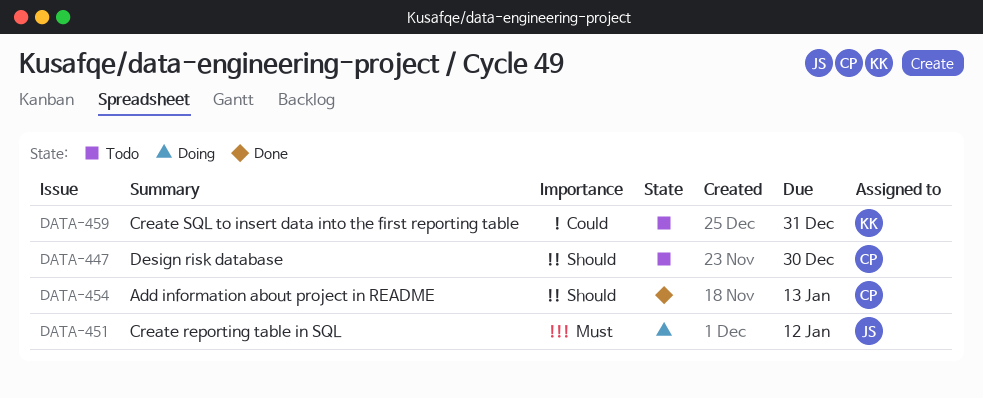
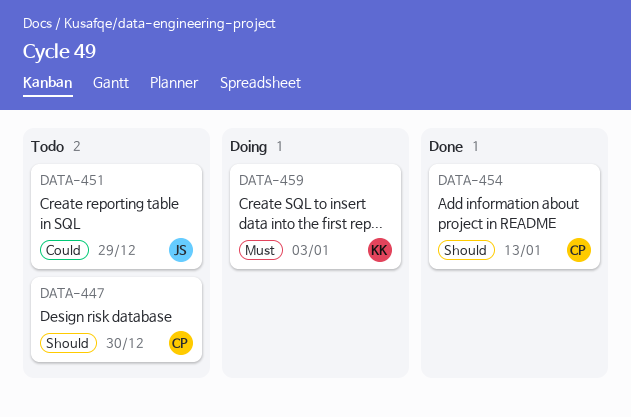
DATA-451, status: Doing -> Todo
DATA-451, priority: Must -> Could
DATA-451, due: Jan 12 -> Dec 29
DATA-459, status: Todo -> Doing
DATA-459, priority: Could -> Must
DATA-459, due: Dec 31 -> Jan 3

